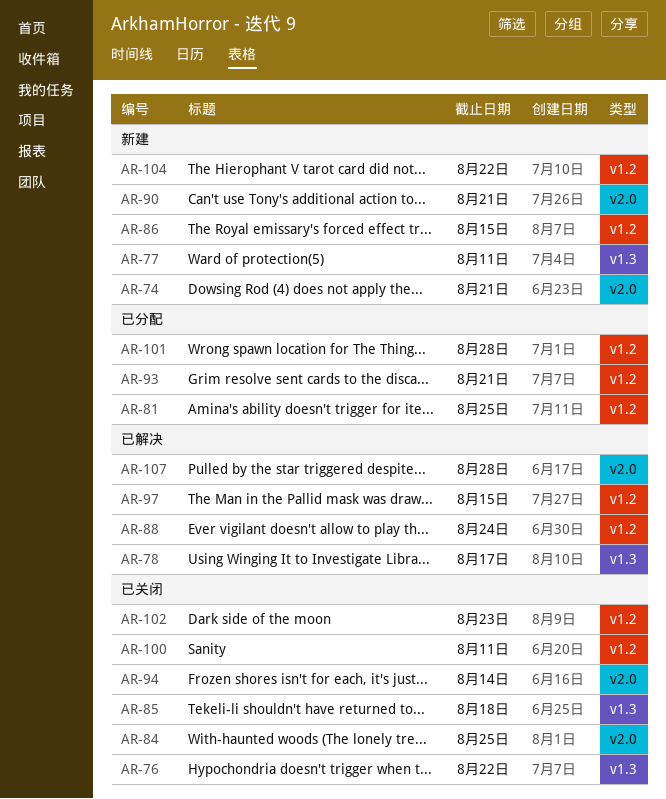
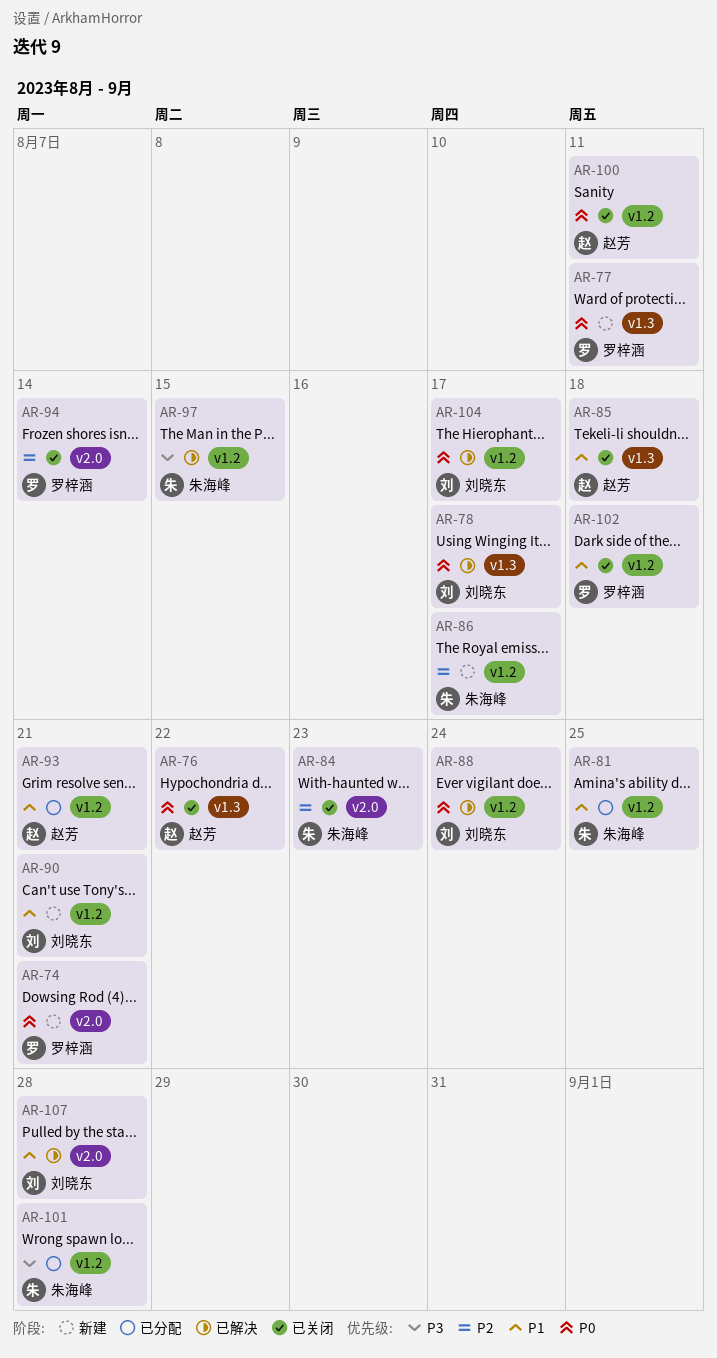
AR-84, due: Aug 25 -> Aug 23
AR-86, due: Aug 15 -> Aug 17
AR-90, label: v2.0 -> v1.2
AR-102, due: Aug 23 -> Aug 18
AR-104, status: 新建 -> 已解决
AR-104, due: Aug 22 -> Aug 17

